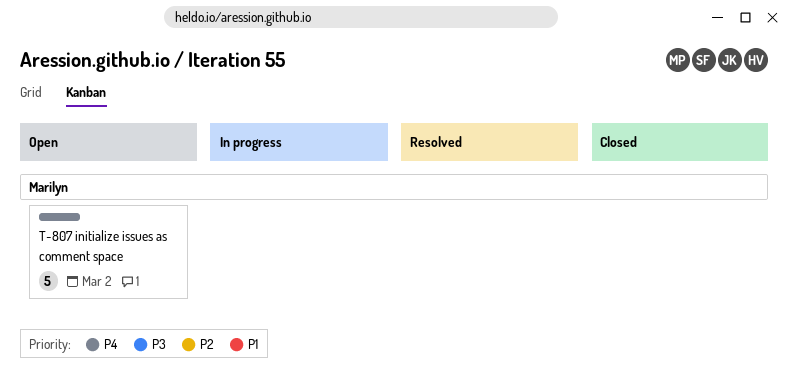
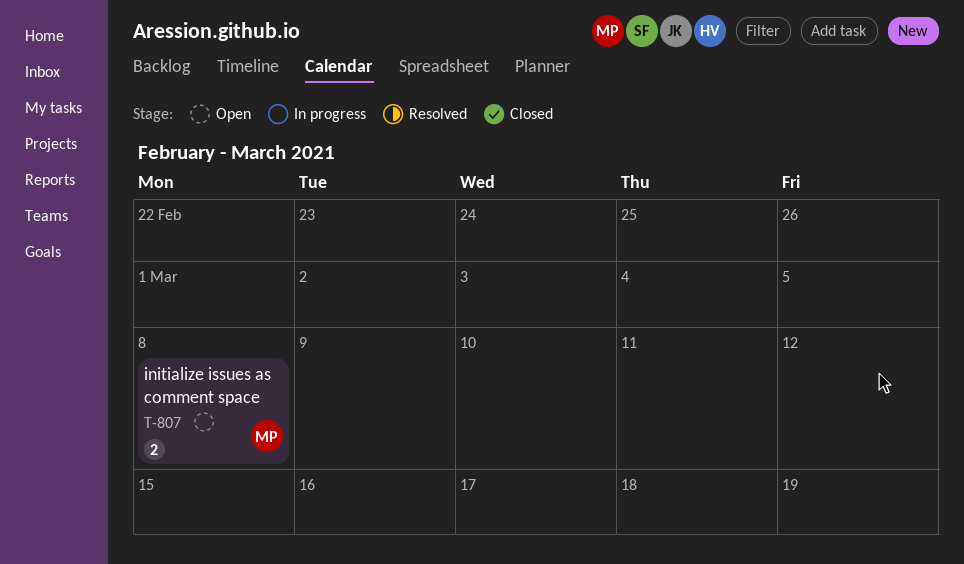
T-807, estimate: 5 -> 2
T-807, due: Mar 2 -> Mar 8

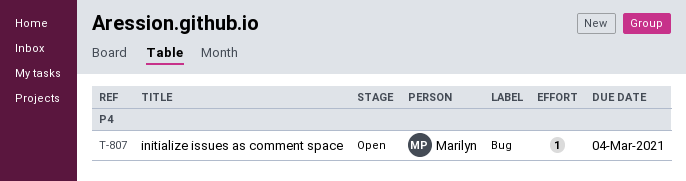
T-807, estimate: 2 -> 1
T-807, due: Mar 8 -> Mar 4

